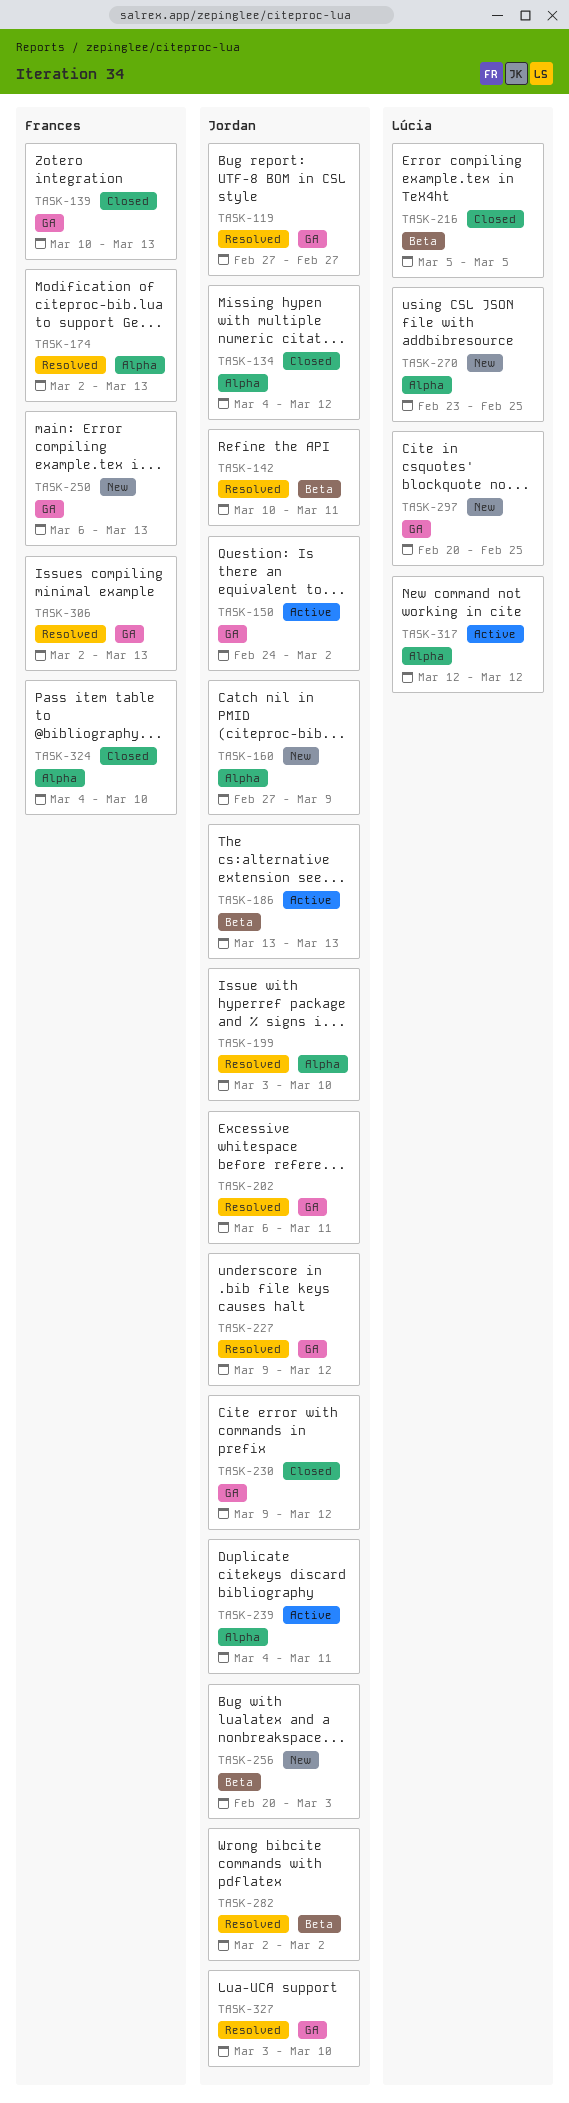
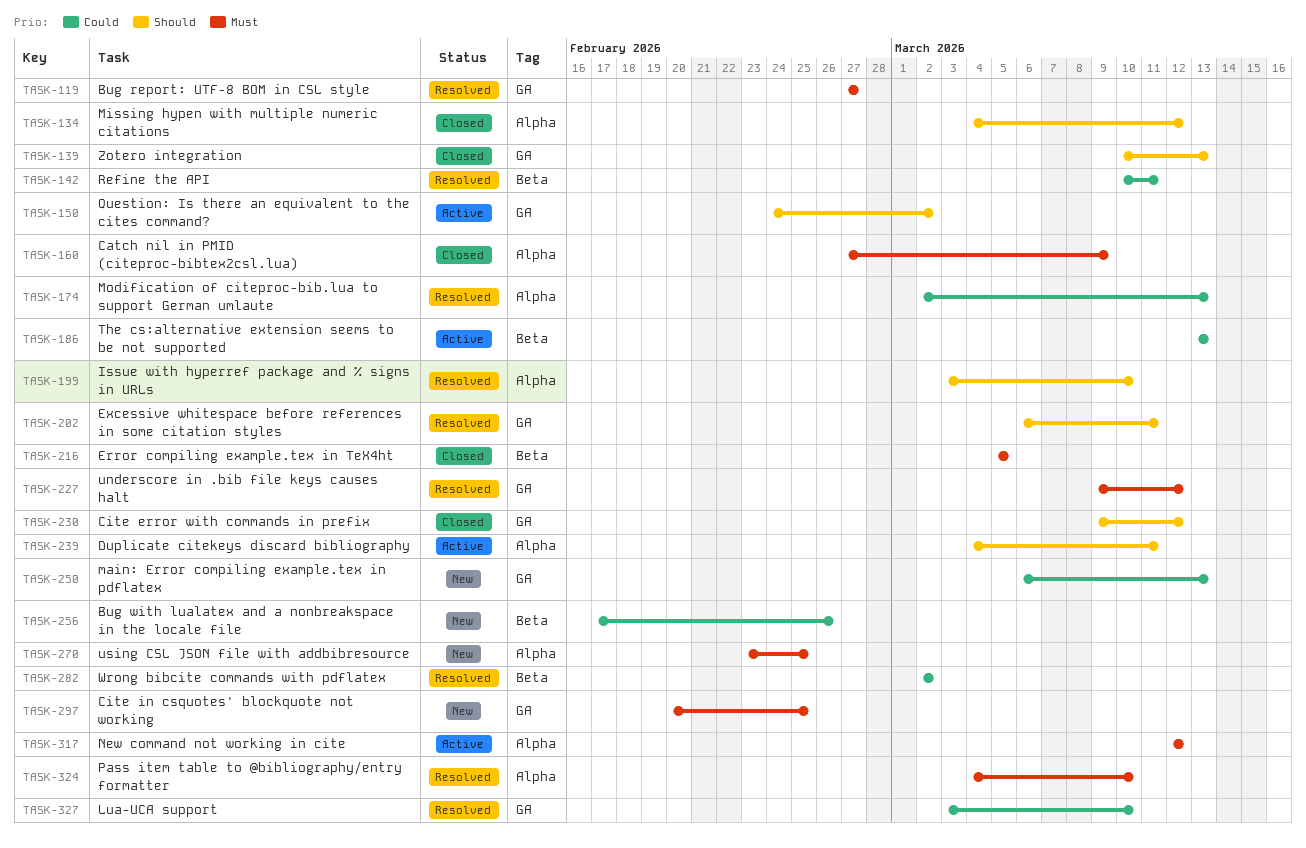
TASK-160, status: New -> Closed
TASK-256, start: Feb 20 -> Feb 17
TASK-256, due: Mar 3 -> Feb 26
TASK-306: present -> none
TASK-324, status: Closed -> Resolved

